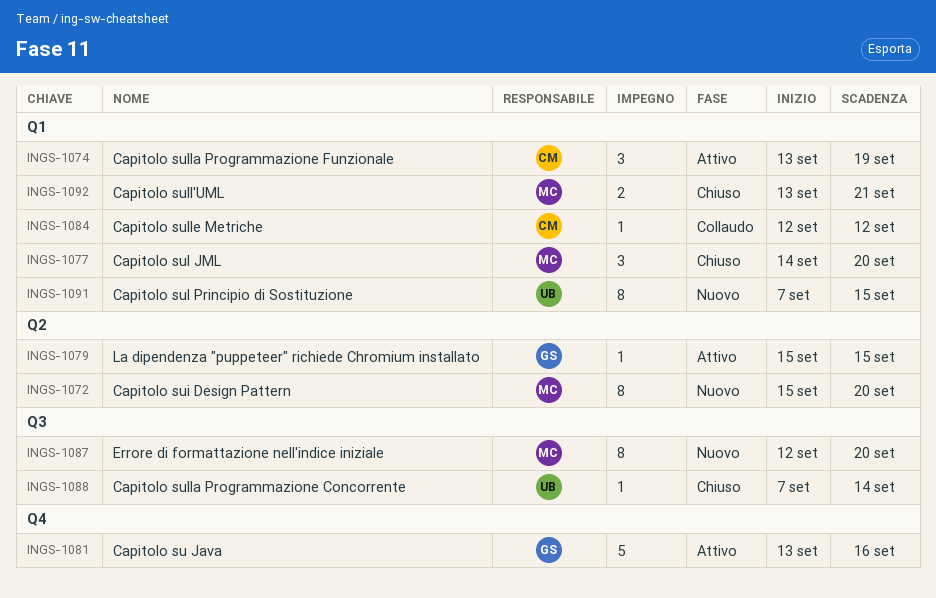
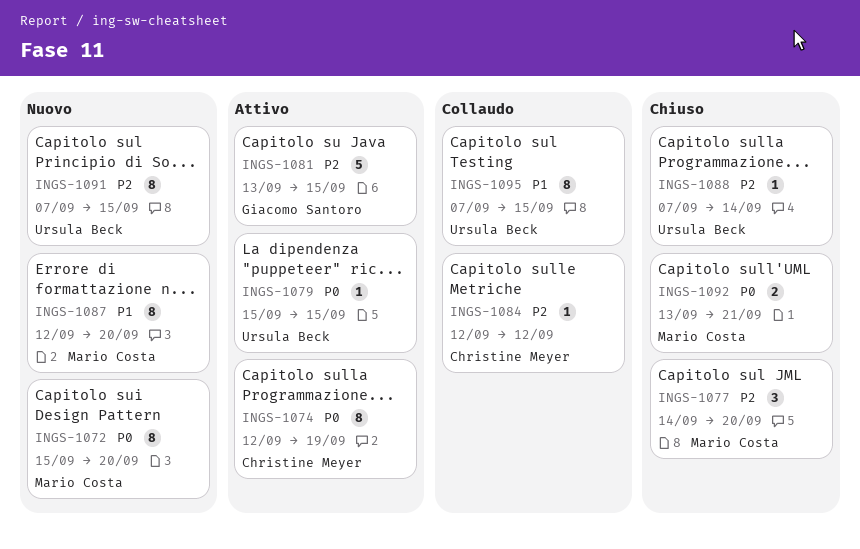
INGS-1074, estimate: 3 -> 8
INGS-1074, start: Sep 13 -> Sep 12
INGS-1079, owner: Giacomo Santoro -> Ursula Beck
INGS-1081, due: Sep 16 -> Sep 15
INGS-1095: none -> present

